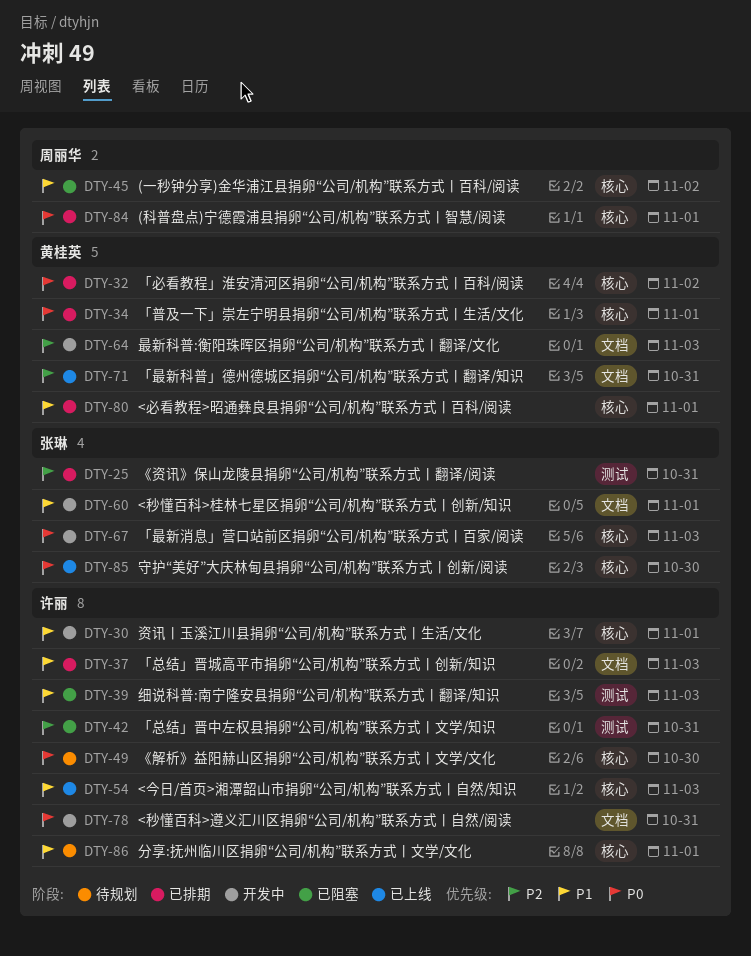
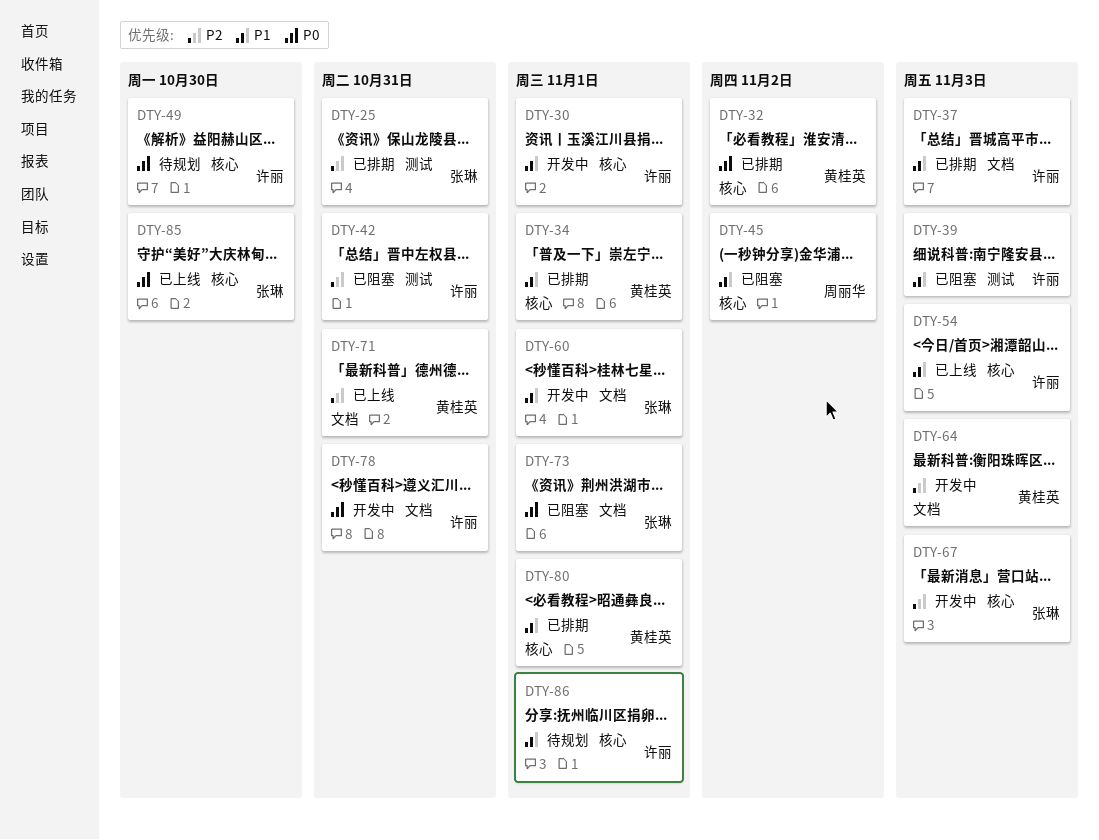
DTY-34, priority: P0 -> P1
DTY-67, priority: P0 -> P2
DTY-73: none -> present
DTY-84: present -> none

